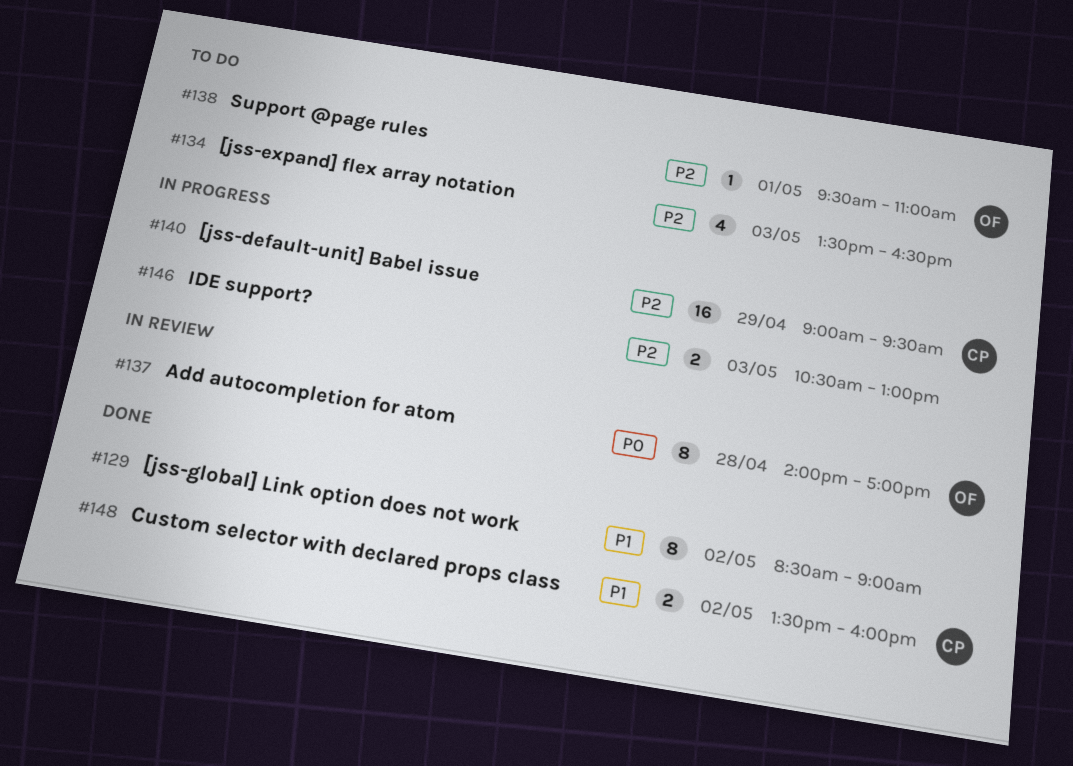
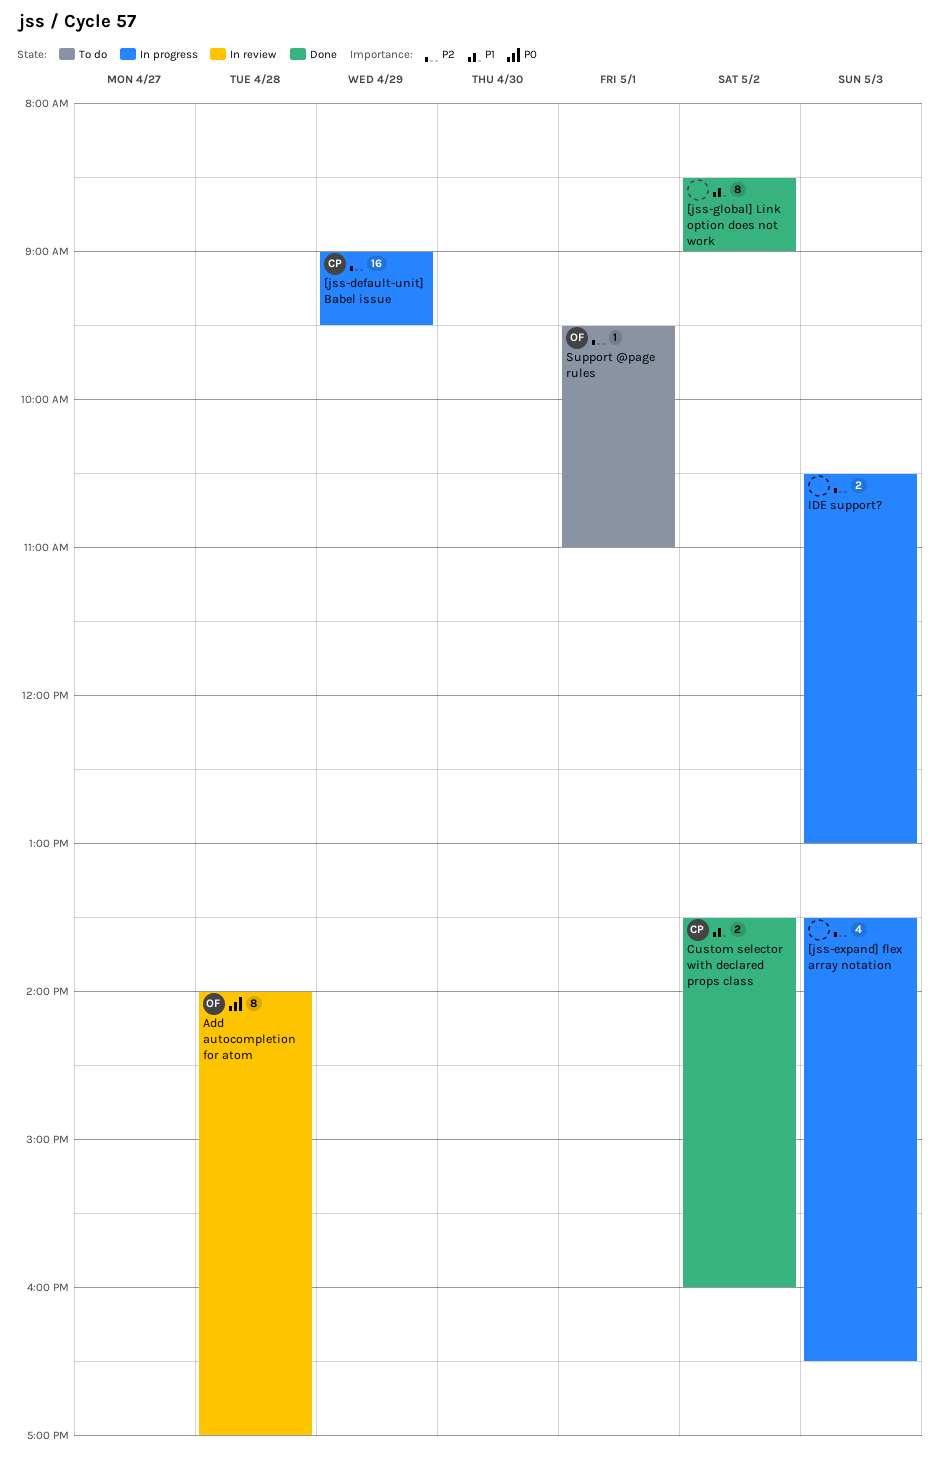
[jss-expand] flex array notation, status: To do -> In progress

